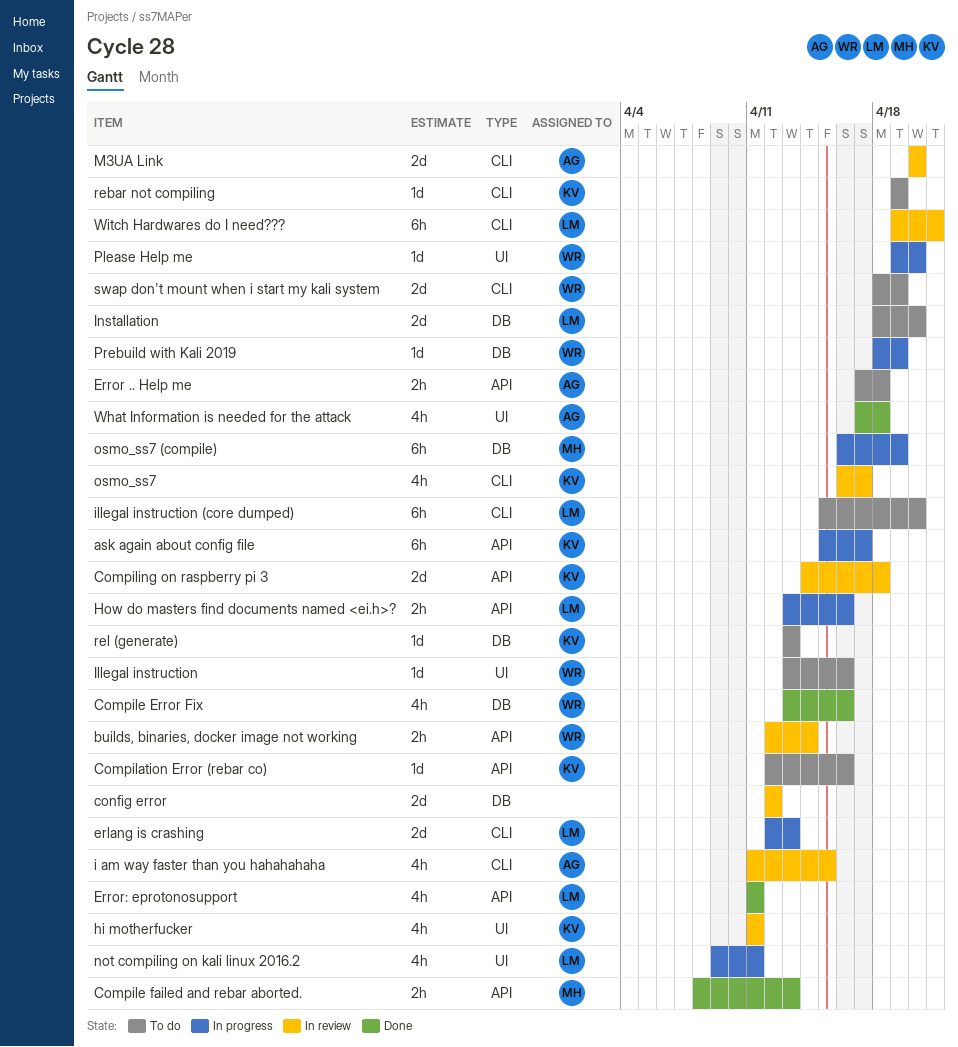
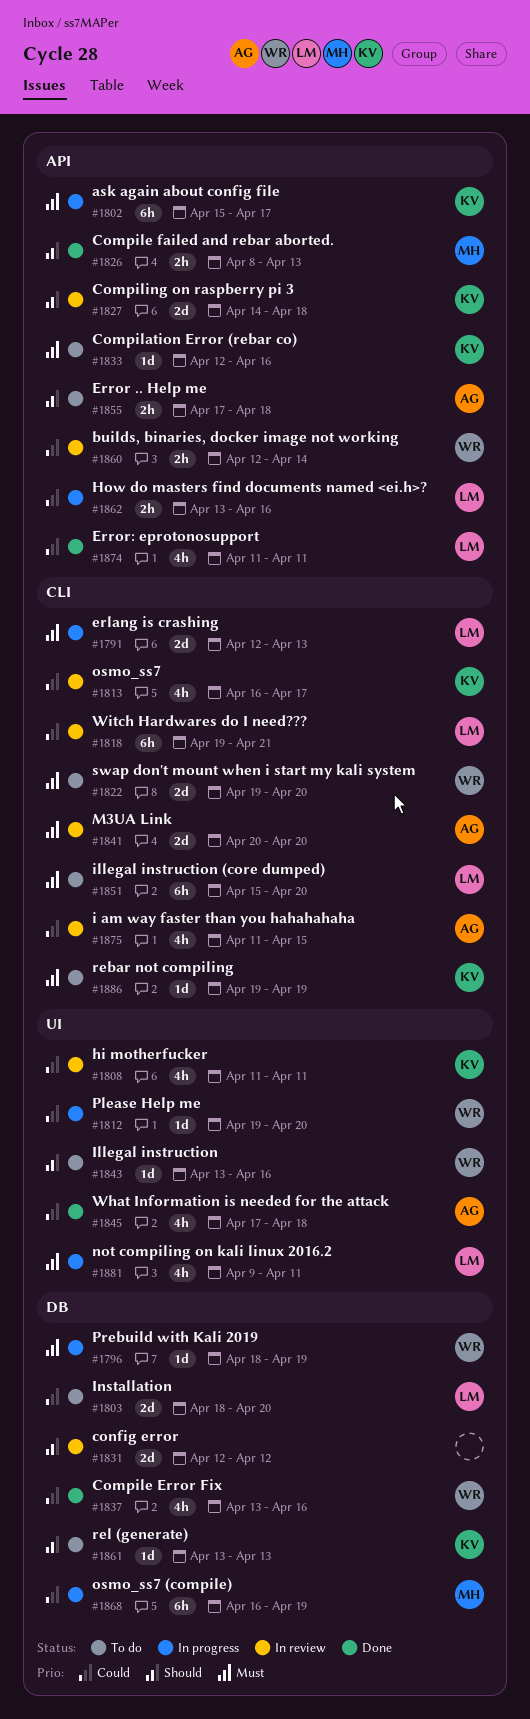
swap don't mount when i start my kali system, start: Apr 18 -> Apr 19
swap don't mount when i start my kali system, due: Apr 19 -> Apr 20

